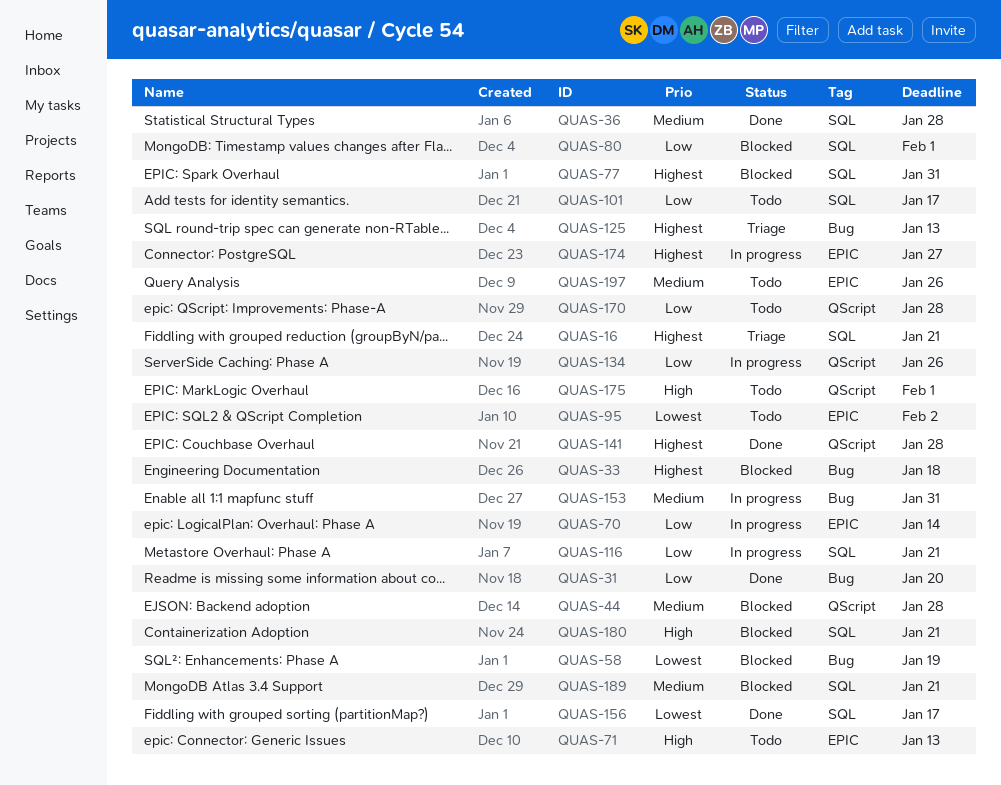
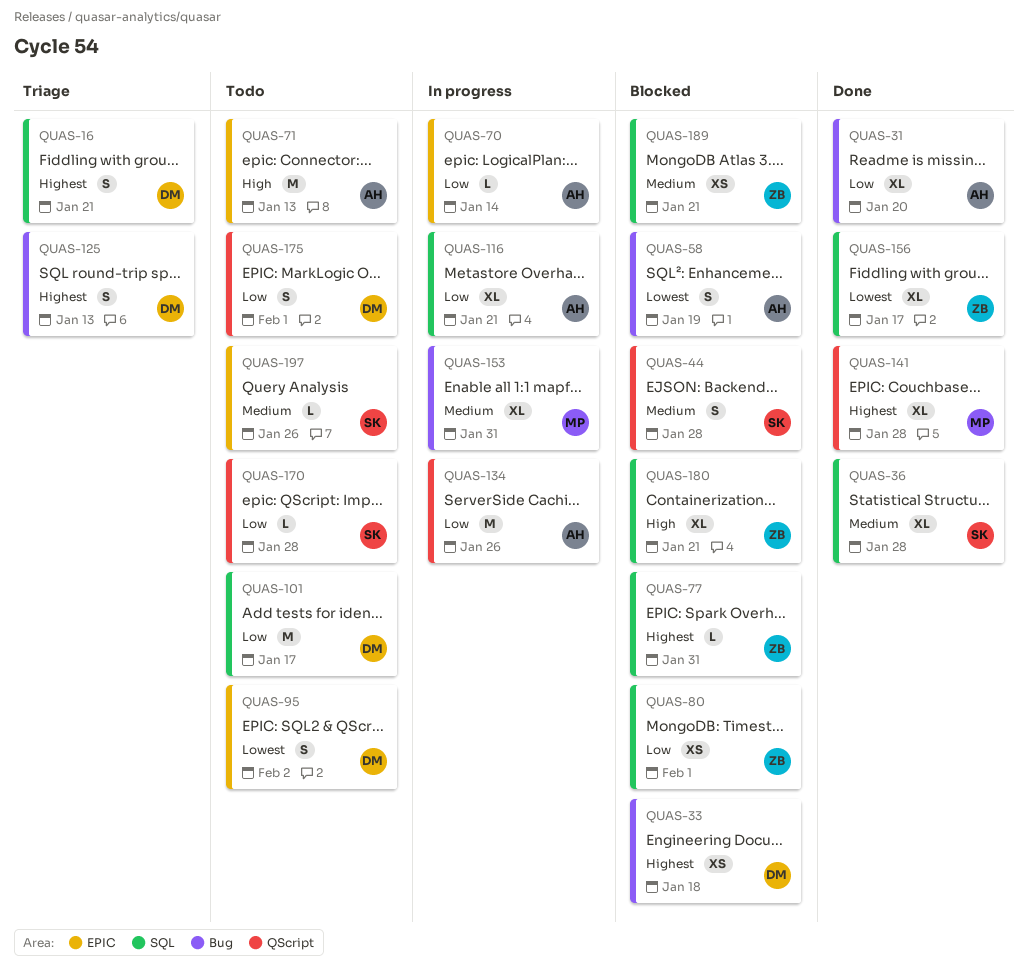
QUAS-174: present -> none
QUAS-175, priority: High -> Low

